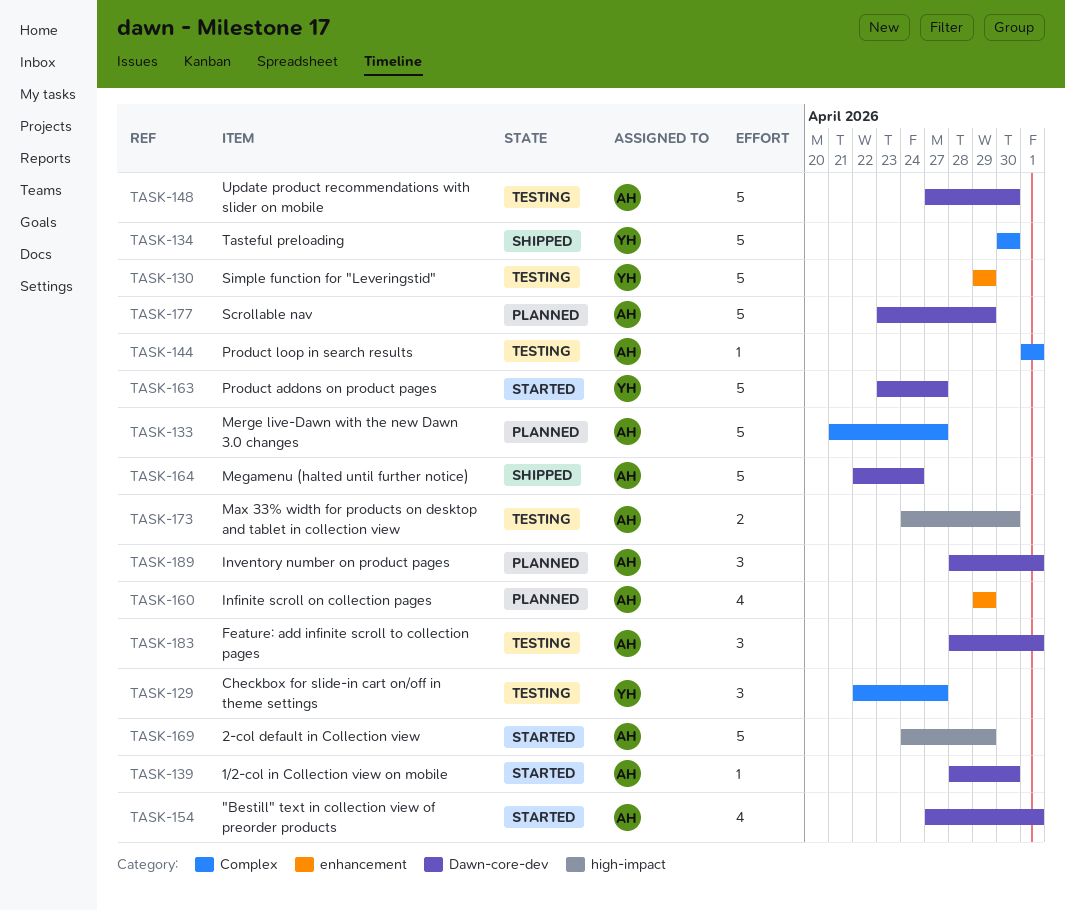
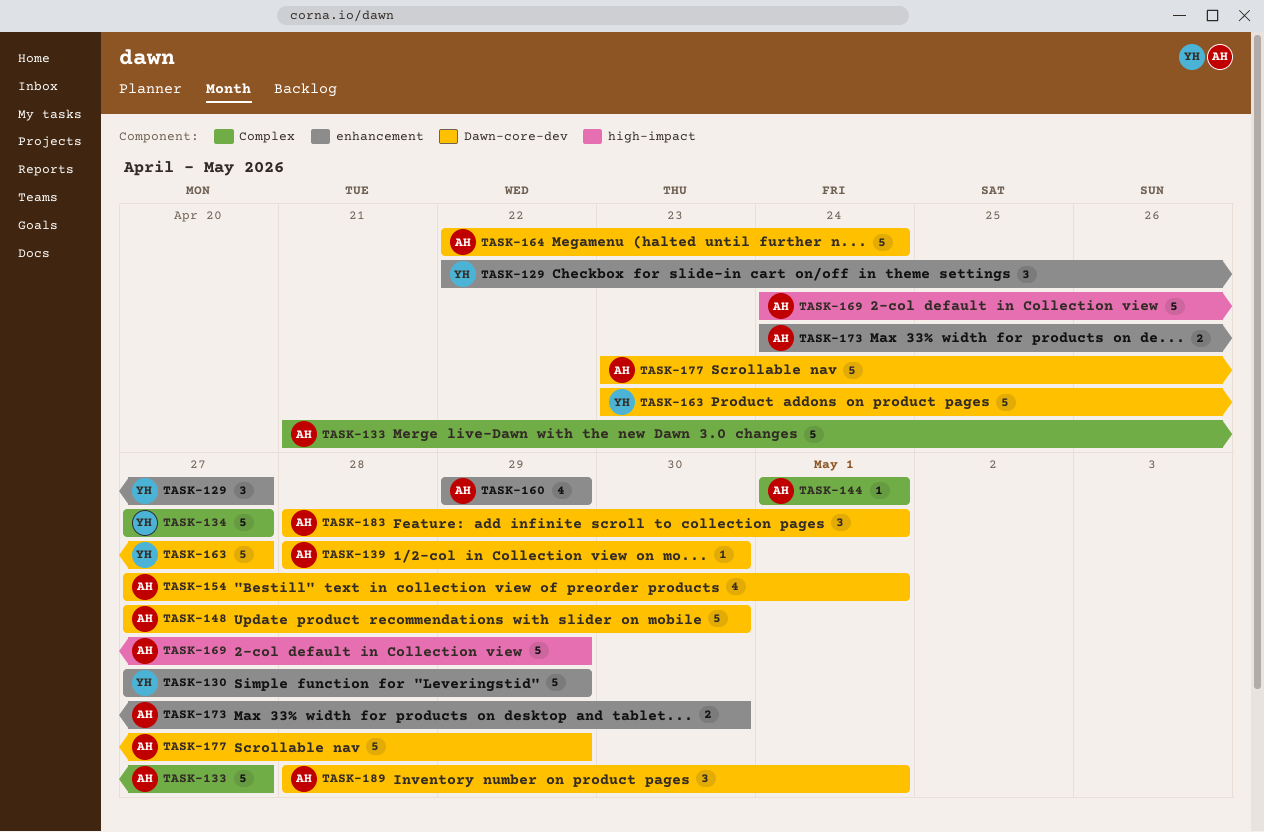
TASK-129, label: Complex -> enhancement
TASK-130, start: Apr 29 -> Apr 27
TASK-134, start: Apr 30 -> Apr 27
TASK-134, due: Apr 30 -> Apr 27
TASK-173, label: high-impact -> enhancement

